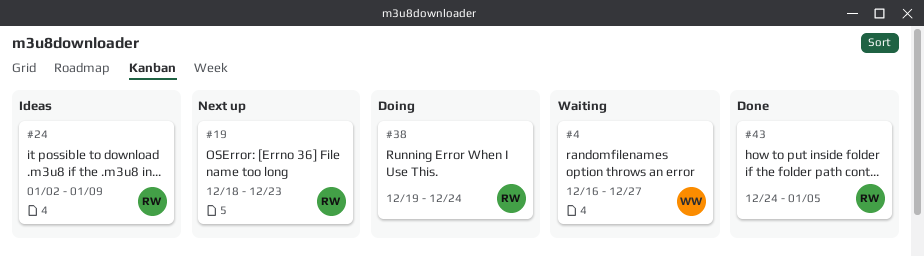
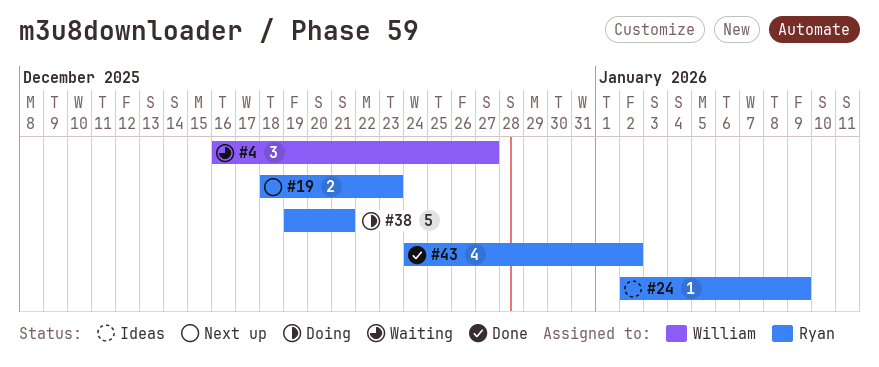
#38, due: Dec 24 -> Dec 21
#43, due: Jan 5 -> Jan 2

